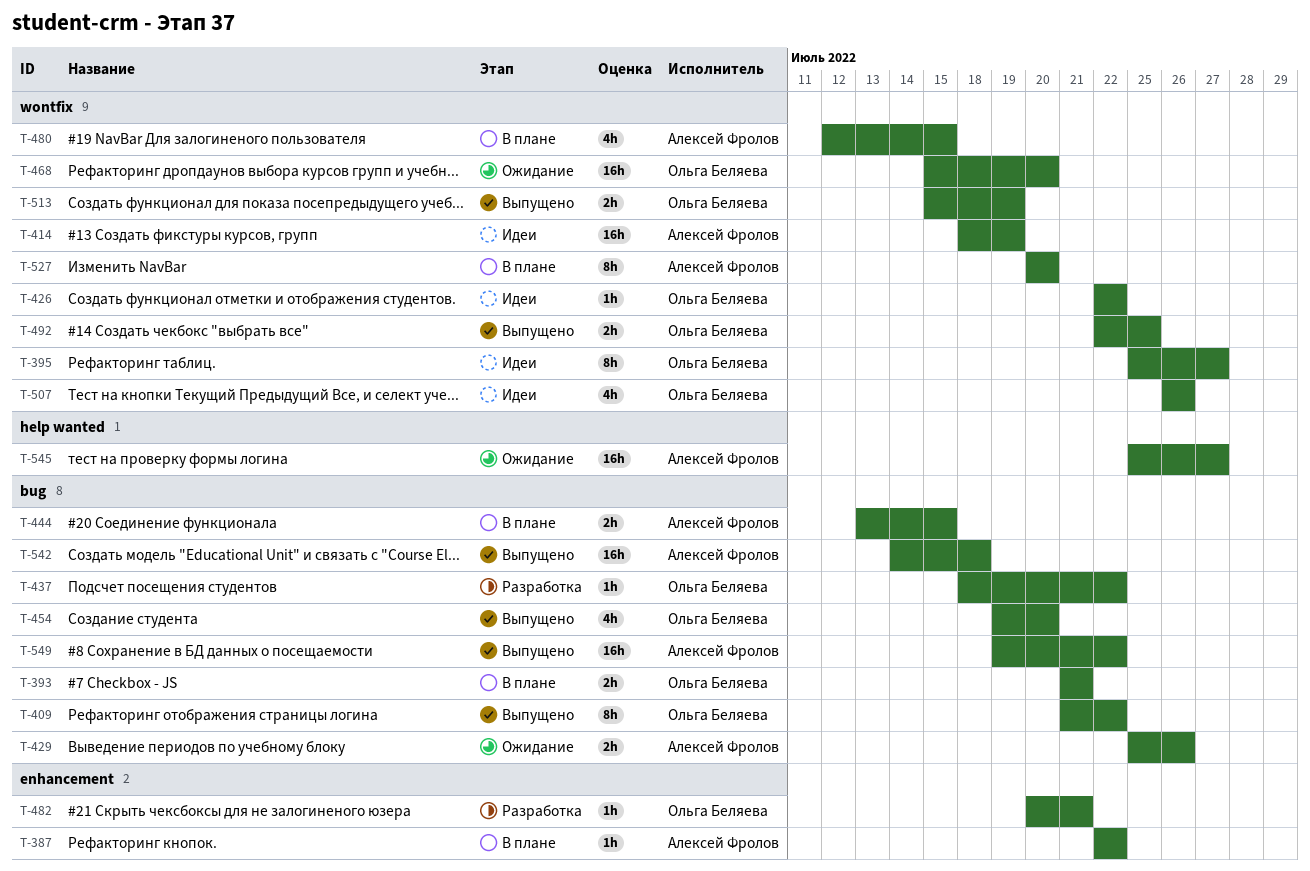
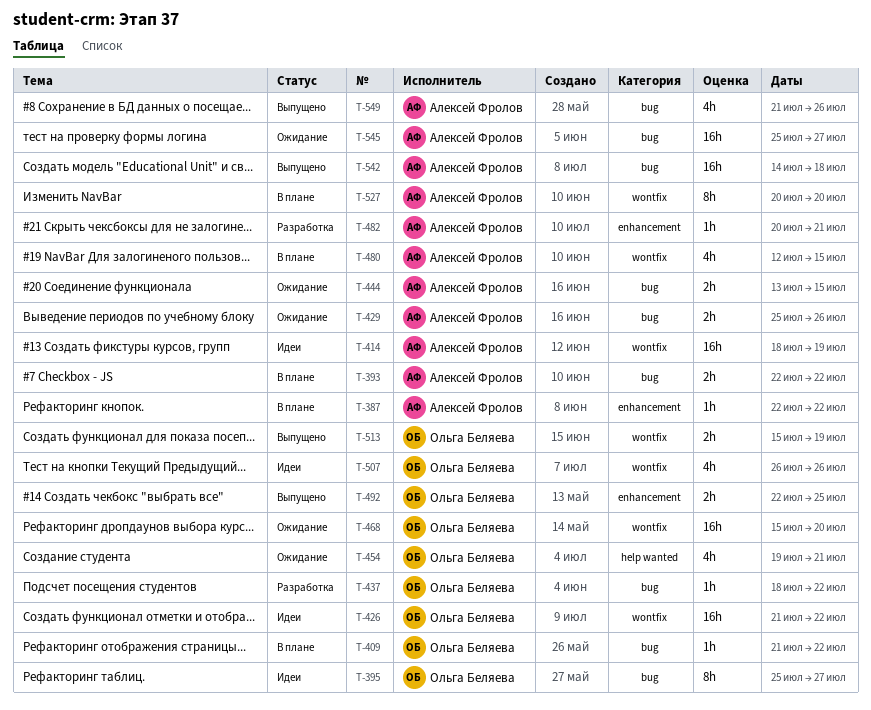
T-393, owner: Ольга Беляева -> Алексей Фролов
T-393, start: Jul 21 -> Jul 22
T-393, due: Jul 21 -> Jul 22
T-395, label: wontfix -> bug
T-409, status: Выпущено -> В плане
T-409, estimate: 8h -> 1h
T-426, estimate: 1h -> 16h
T-426, start: Jul 22 -> Jul 21
T-444, status: В плане -> Ожидание
T-454, status: Выпущено -> Ожидание
T-454, label: bug -> help wanted
T-454, due: Jul 20 -> Jul 21
T-482, owner: Ольга Беляева -> Алексей Фролов
T-492, label: wontfix -> enhancement
T-545, label: help wanted -> bug
T-549, estimate: 16h -> 4h
T-549, start: Jul 19 -> Jul 21
T-549, due: Jul 22 -> Jul 26

